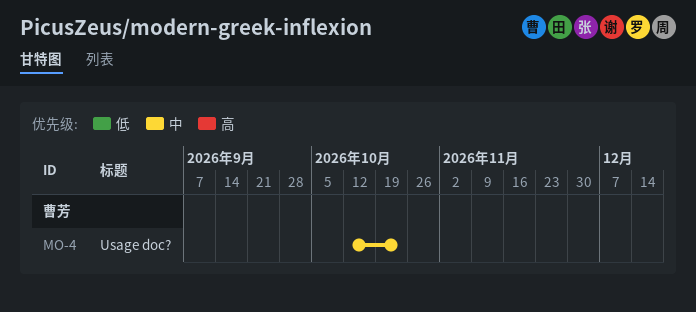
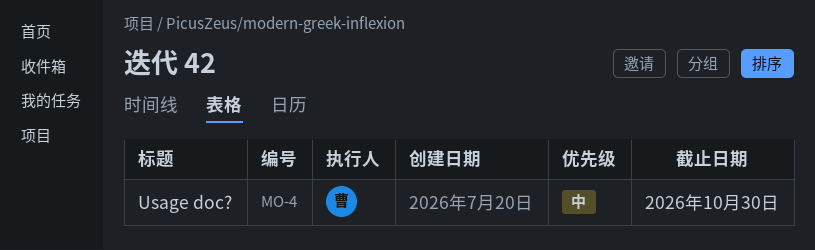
MO-4, due: Oct 23 -> Oct 30

